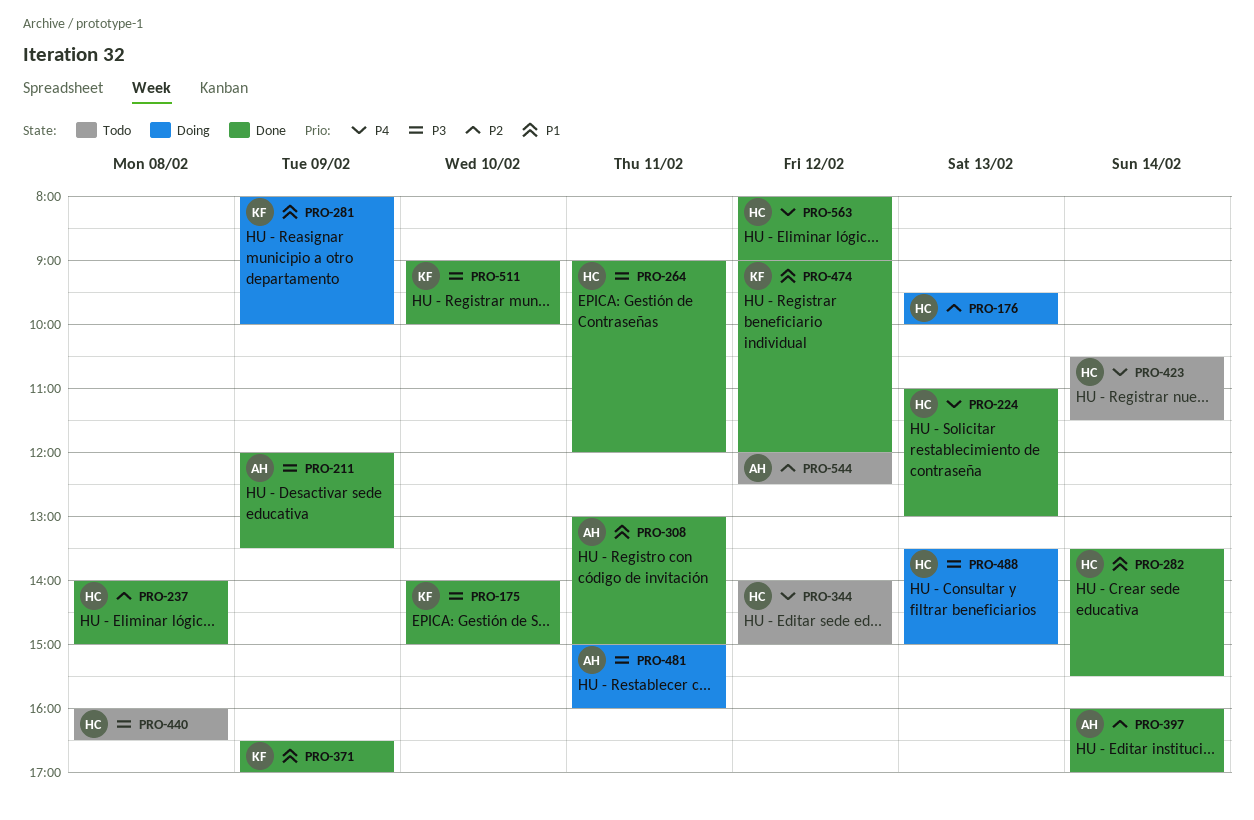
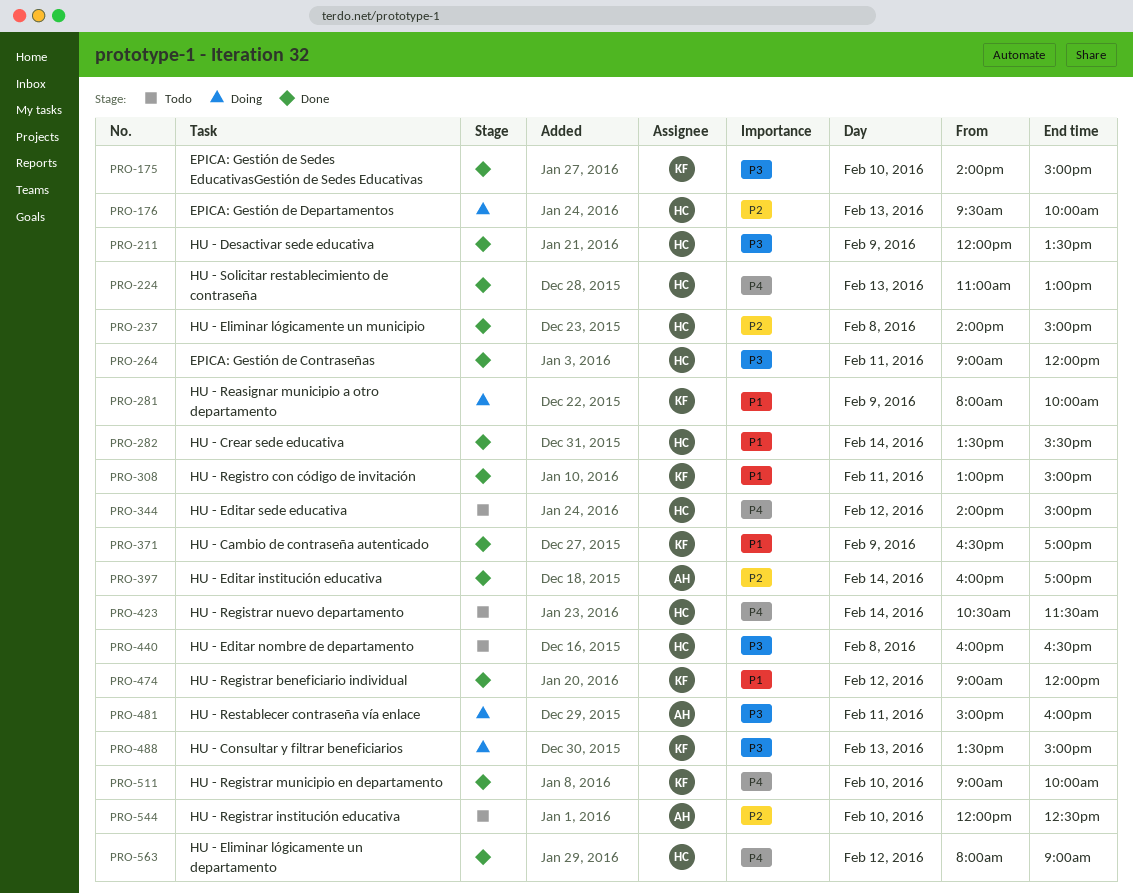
PRO-211, owner: AH -> HC
PRO-308, owner: AH -> KF
PRO-488, owner: HC -> KF
PRO-511, priority: P3 -> P4
PRO-544, day: Feb 12 -> Feb 10

